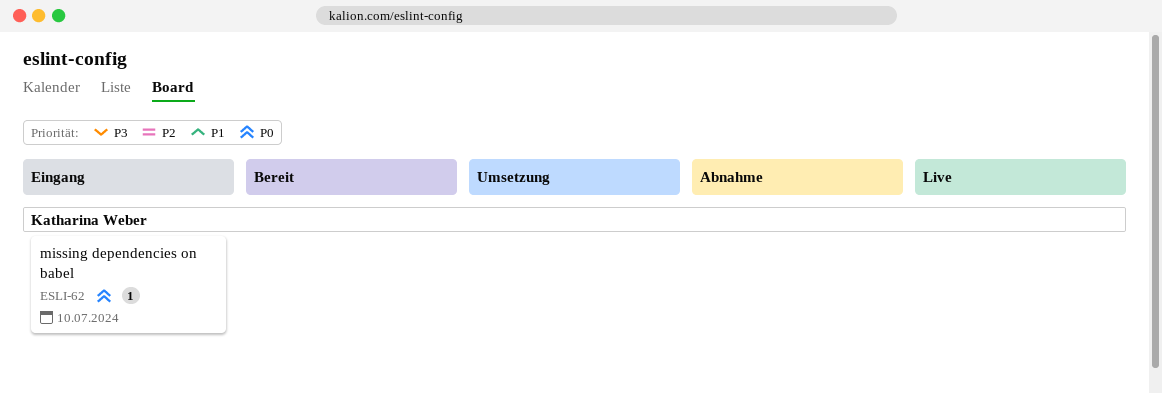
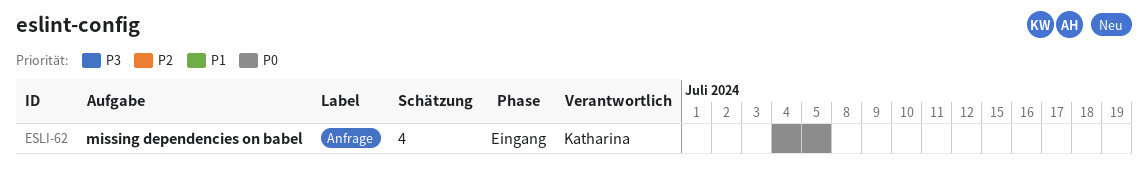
ESLI-62, estimate: 1 -> 4
ESLI-62, due: Jul 10 -> Jul 5

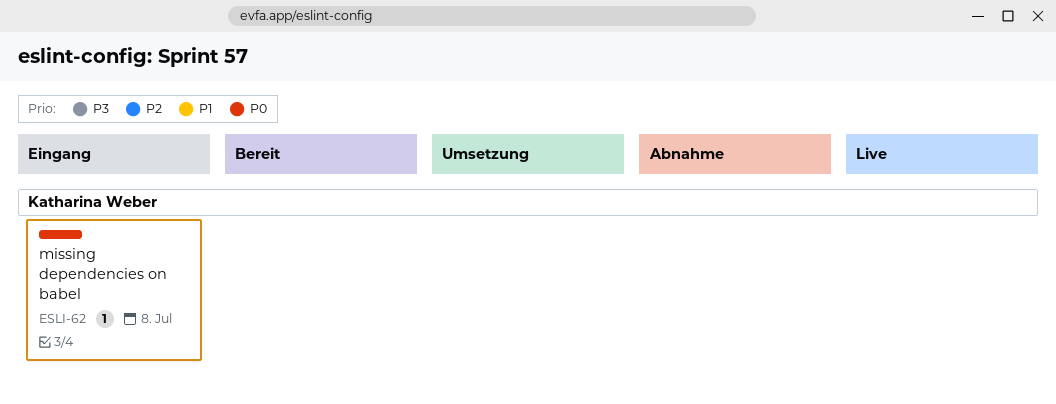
ESLI-62, estimate: 4 -> 1
ESLI-62, due: Jul 5 -> Jul 8

